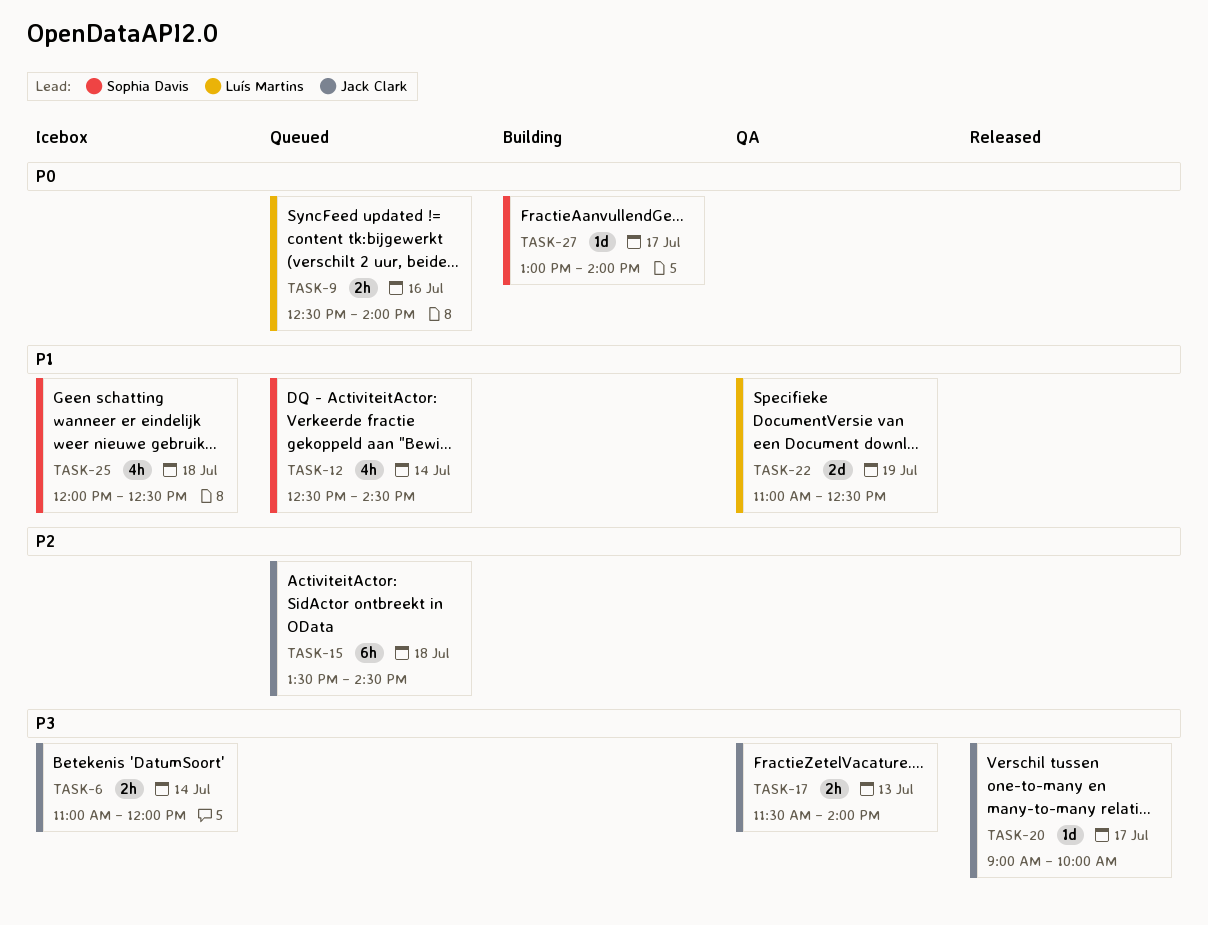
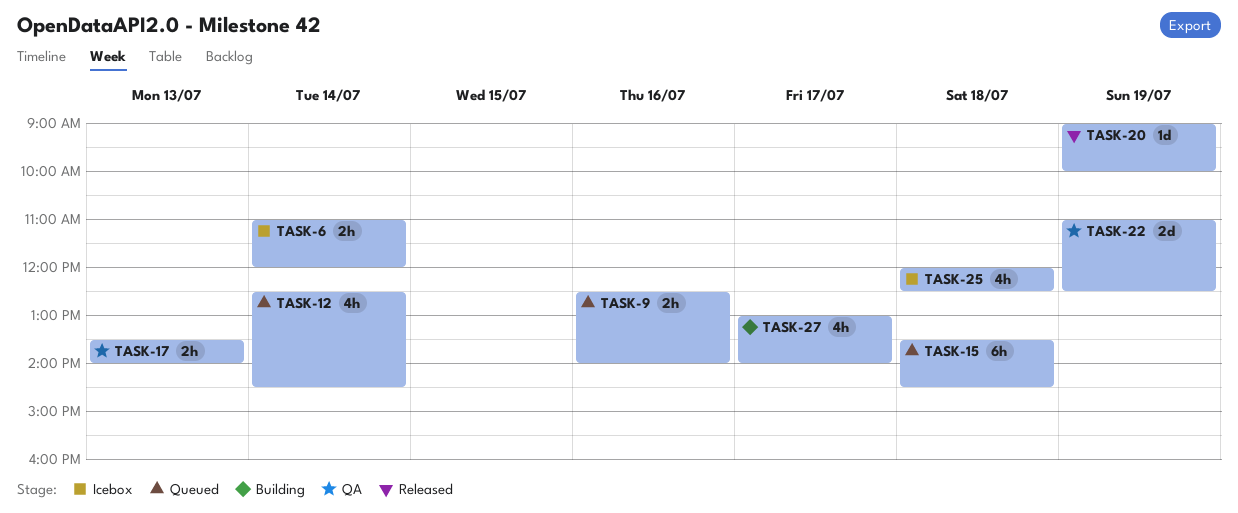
TASK-17, begins: 11:30 -> 13:30
TASK-20, day: Jul 17 -> Jul 19
TASK-27, estimate: 1d -> 4h

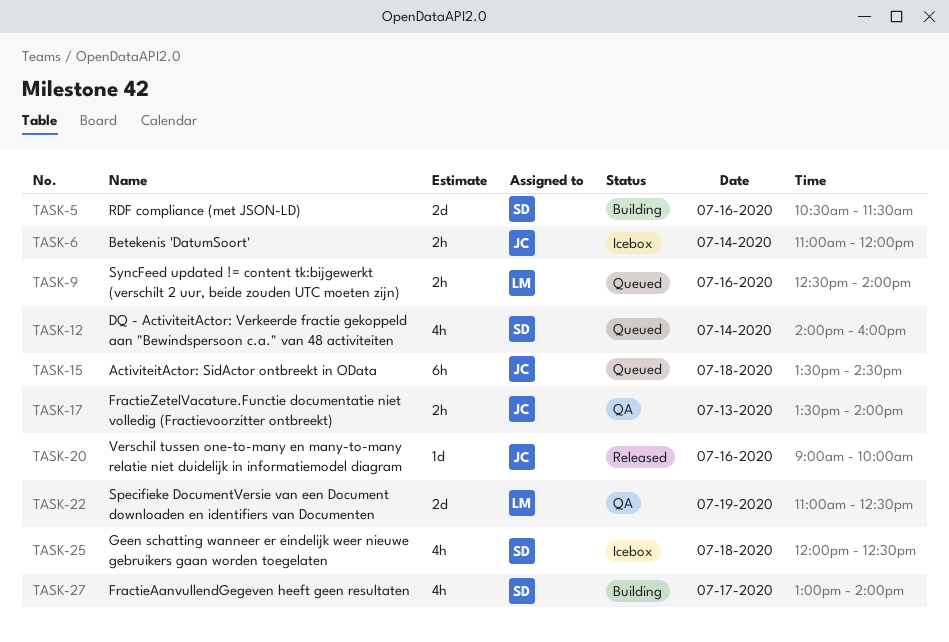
TASK-5: none -> present
TASK-12, begins: 12:30 -> 14:00
TASK-12, ends: 14:30 -> 16:00
TASK-20, day: Jul 19 -> Jul 16

